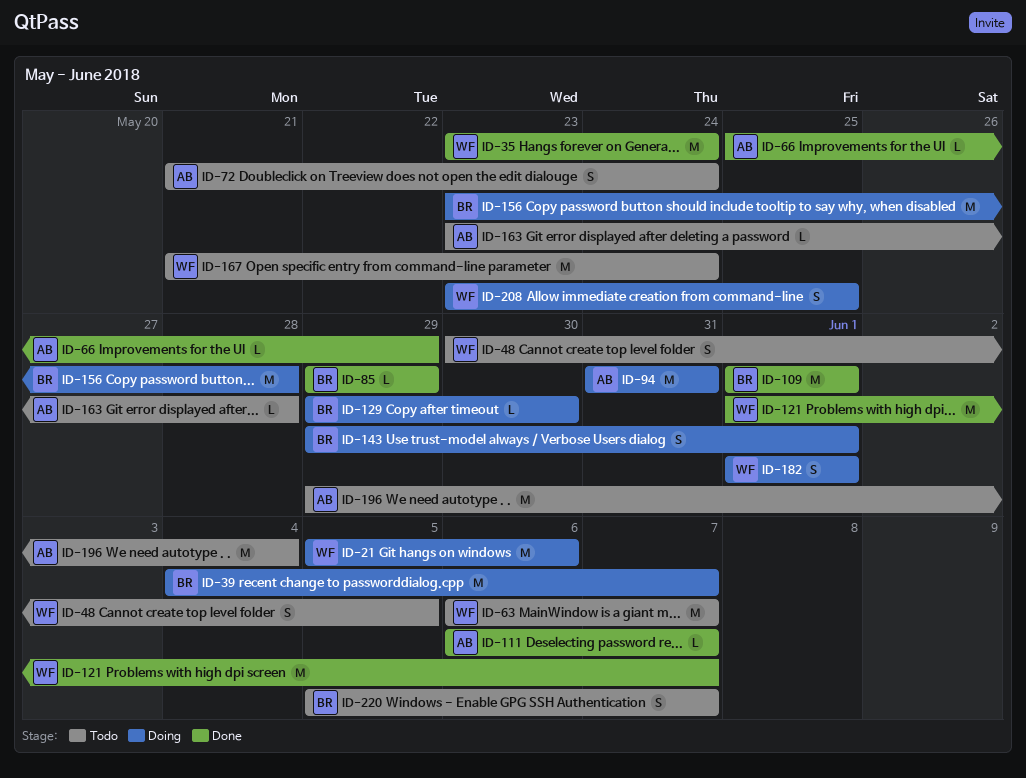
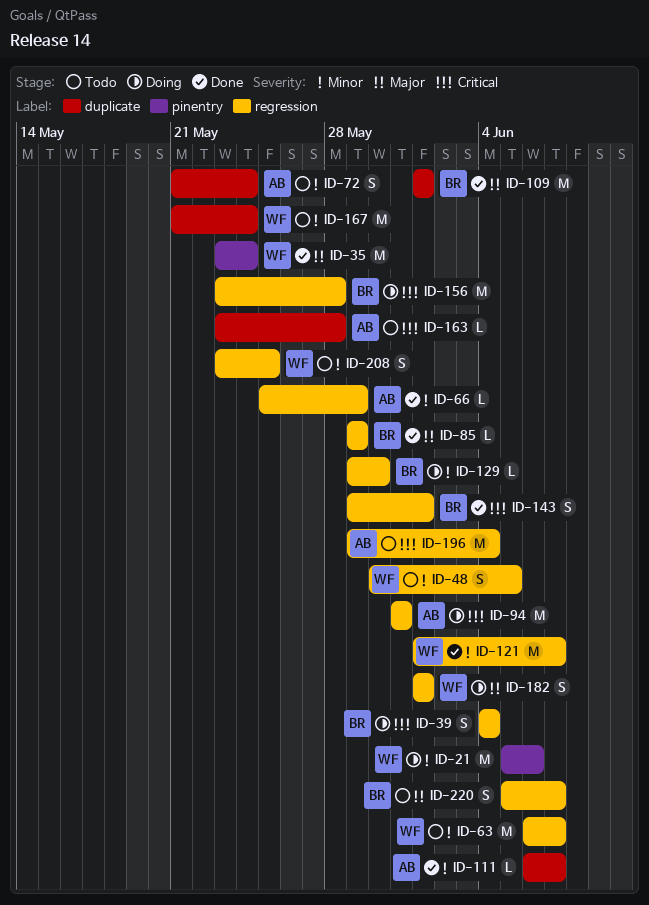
ID-39, estimate: M -> S
ID-39, due: Jun 7 -> Jun 4
ID-143, status: Doing -> Done
ID-208, status: Doing -> Todo

